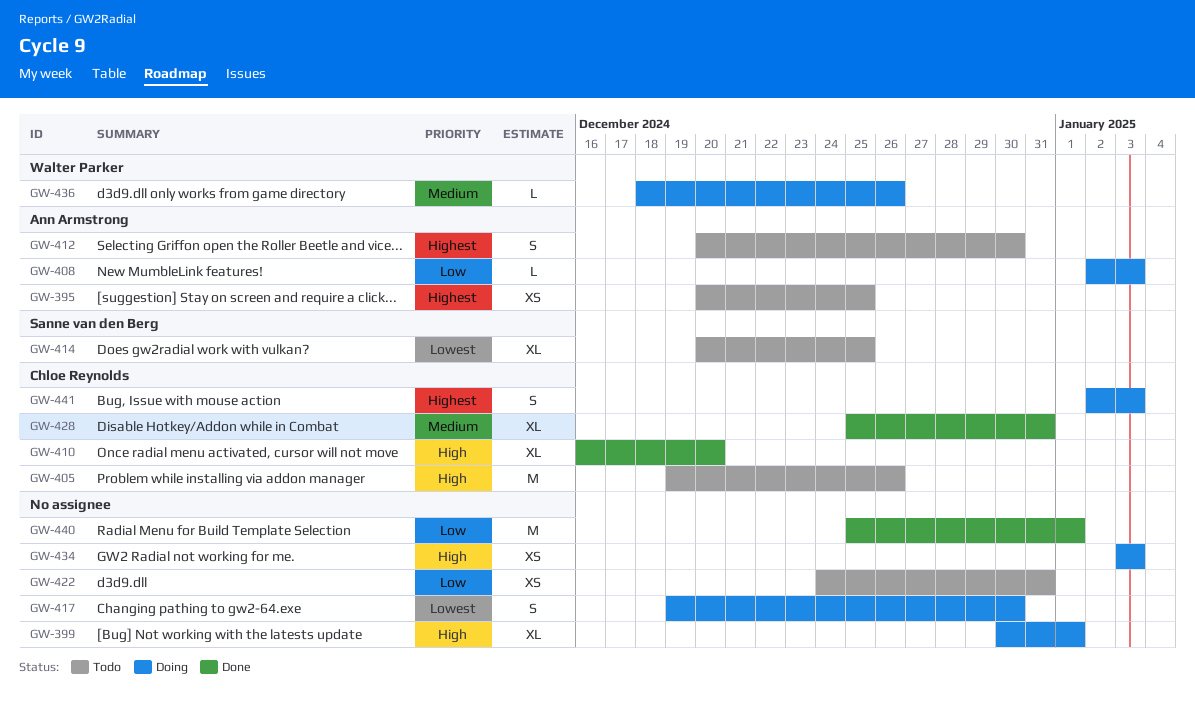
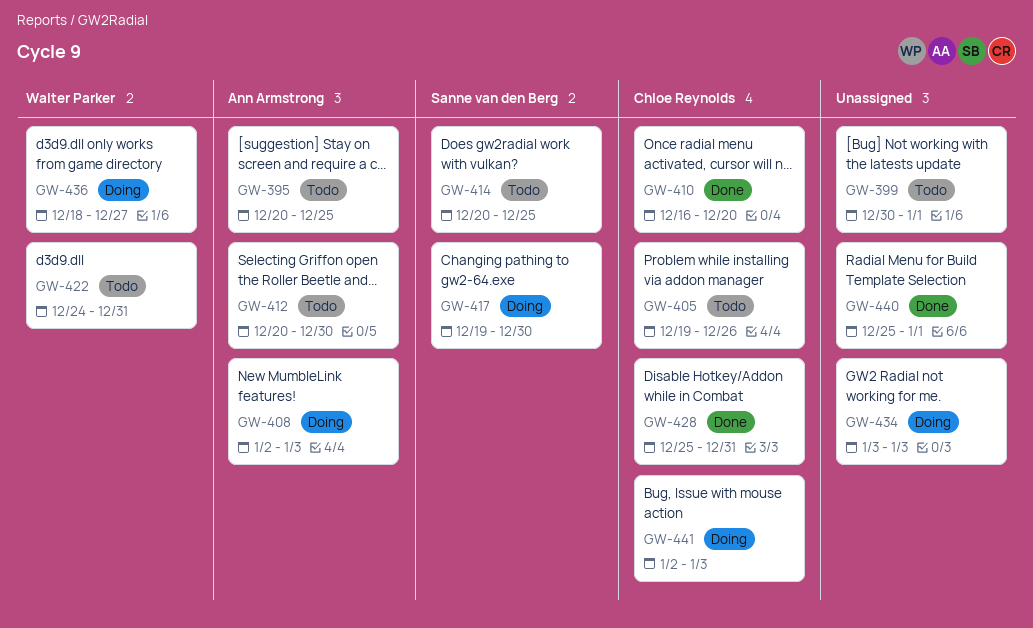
GW-399, status: Doing -> Todo
GW-417, owner: none -> Sanne van den Berg
GW-422, owner: none -> Walter Parker
GW-436, due: Dec 26 -> Dec 27

